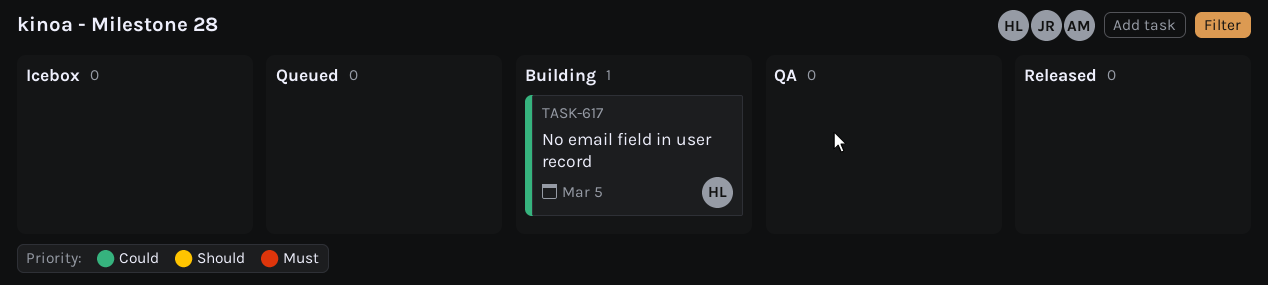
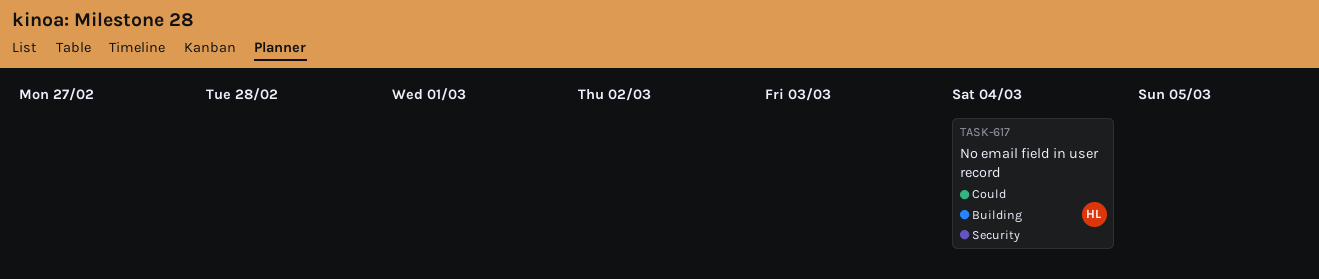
TASK-617, due: Mar 5 -> Mar 4

